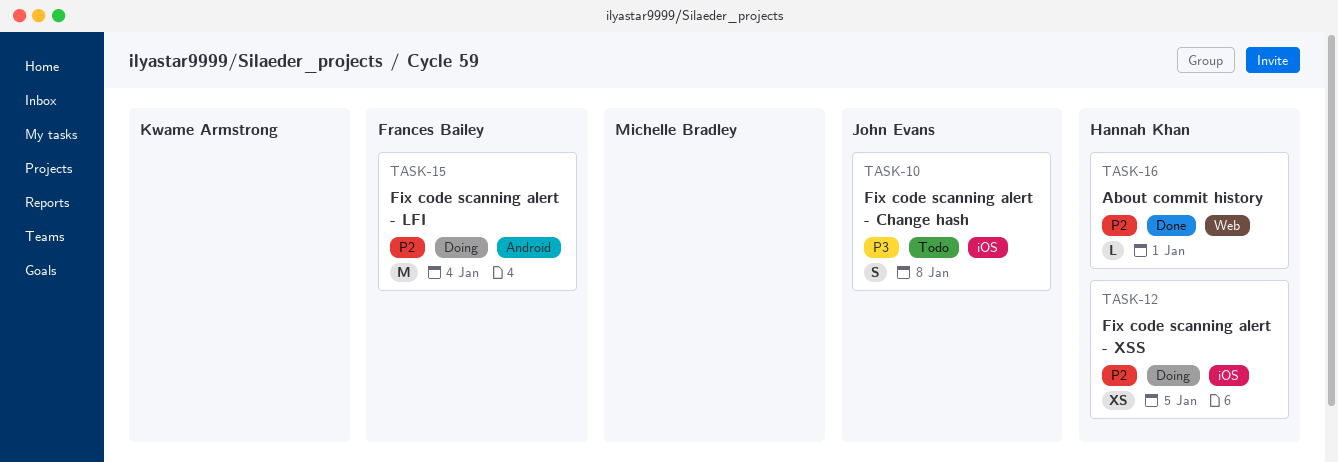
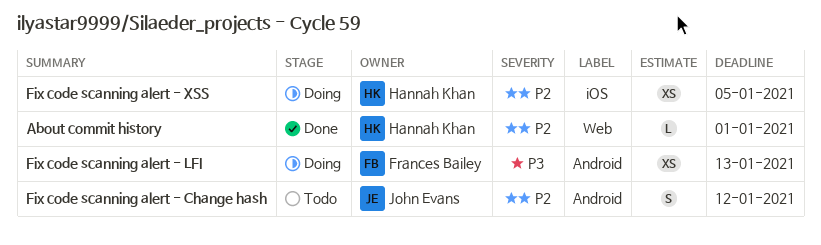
Fix code scanning alert - Change hash, priority: P3 -> P2
Fix code scanning alert - Change hash, label: iOS -> Android
Fix code scanning alert - Change hash, due: Jan 8 -> Jan 12
Fix code scanning alert - LFI, priority: P2 -> P3
Fix code scanning alert - LFI, estimate: M -> XS
Fix code scanning alert - LFI, due: Jan 4 -> Jan 13

